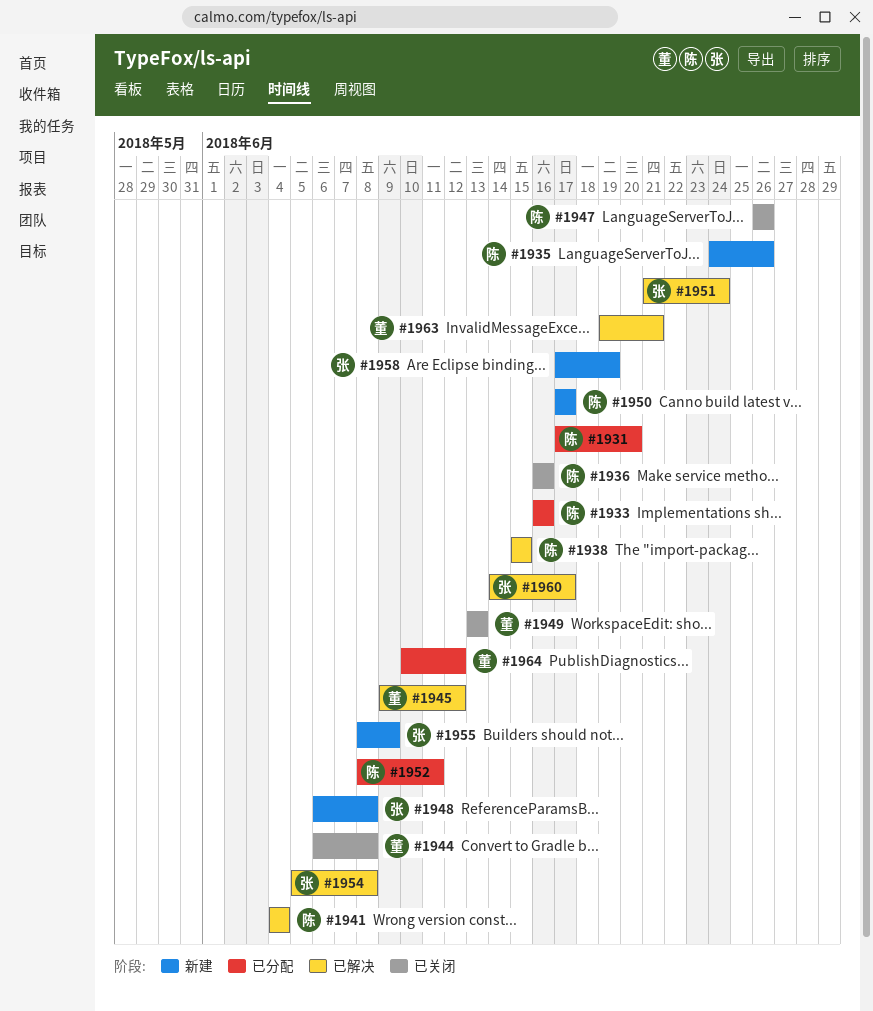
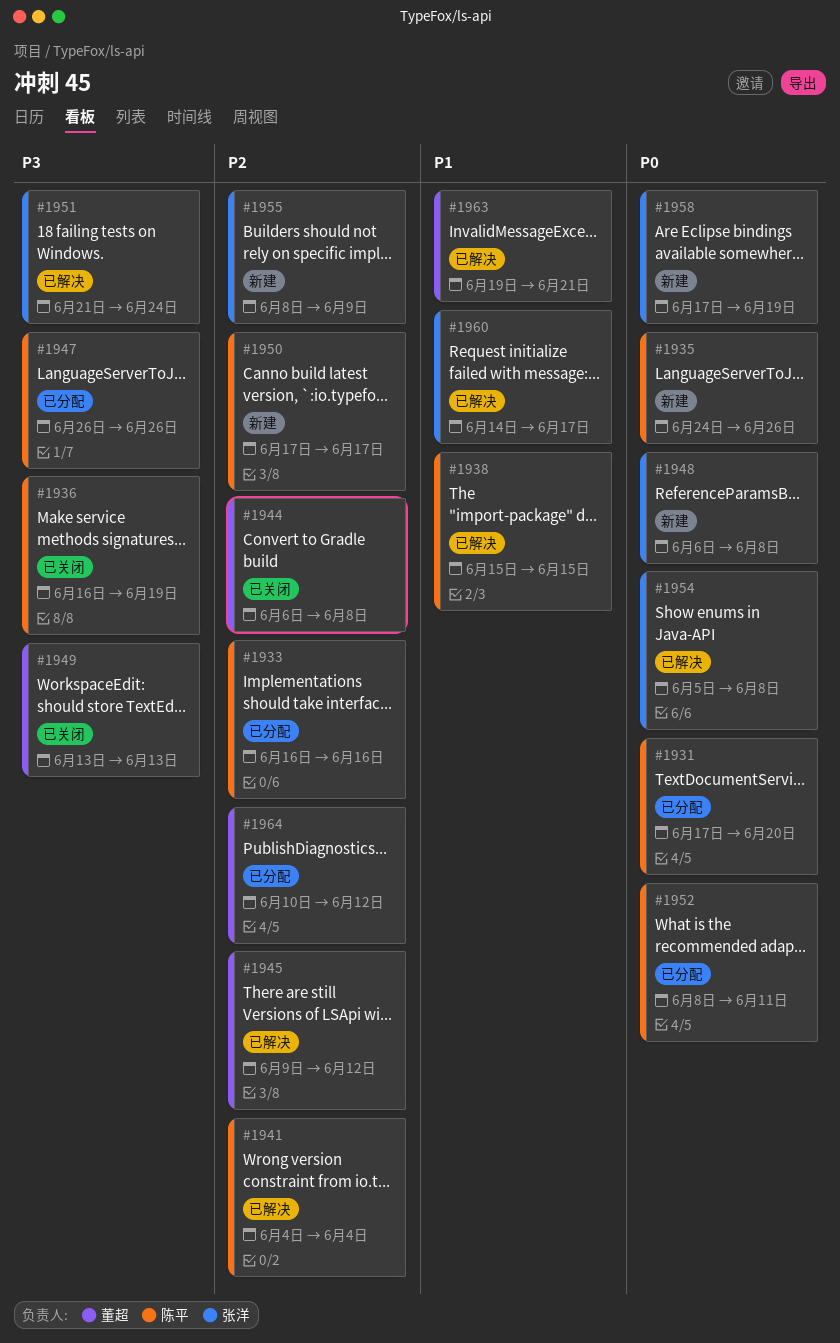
#1936, due: Jun 16 -> Jun 19
#1947, status: 已关闭 -> 已分配

